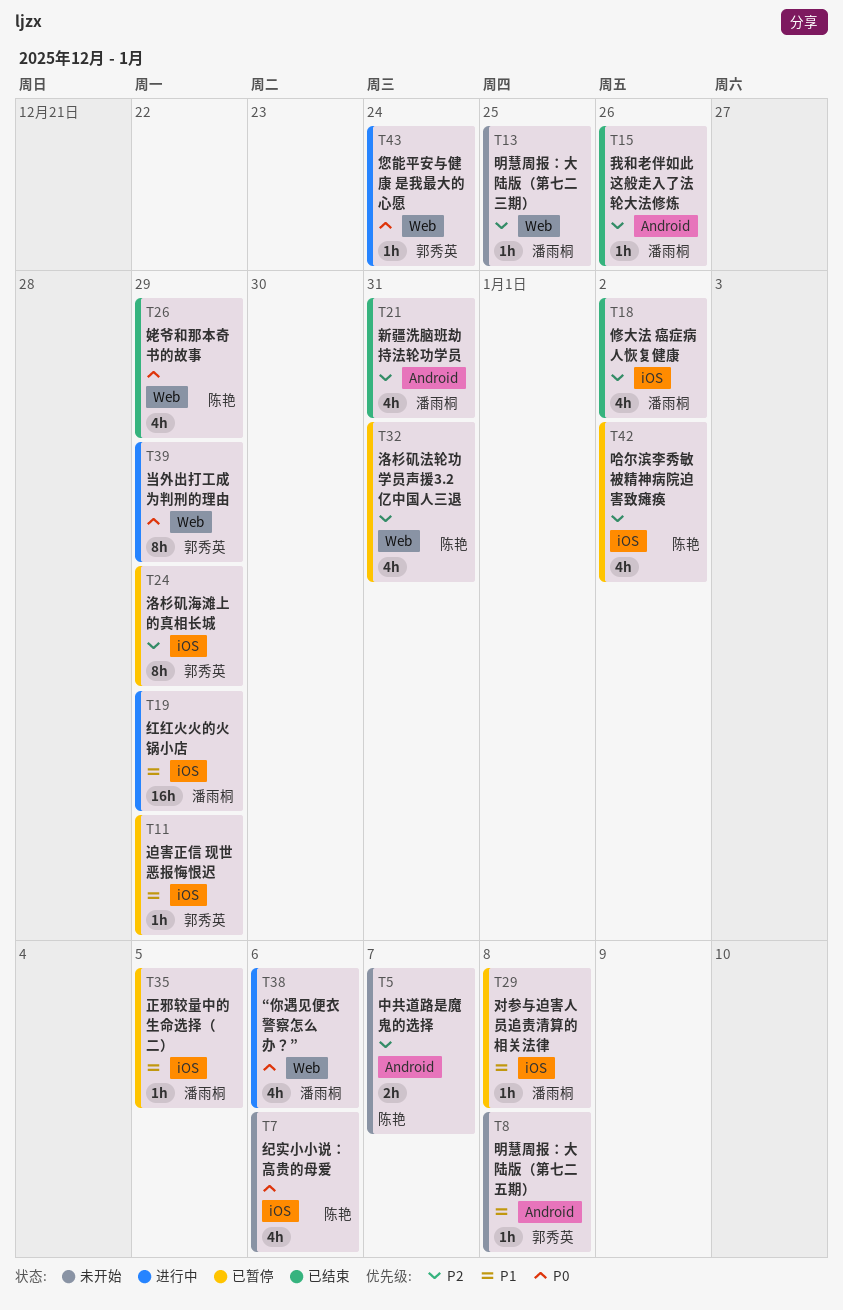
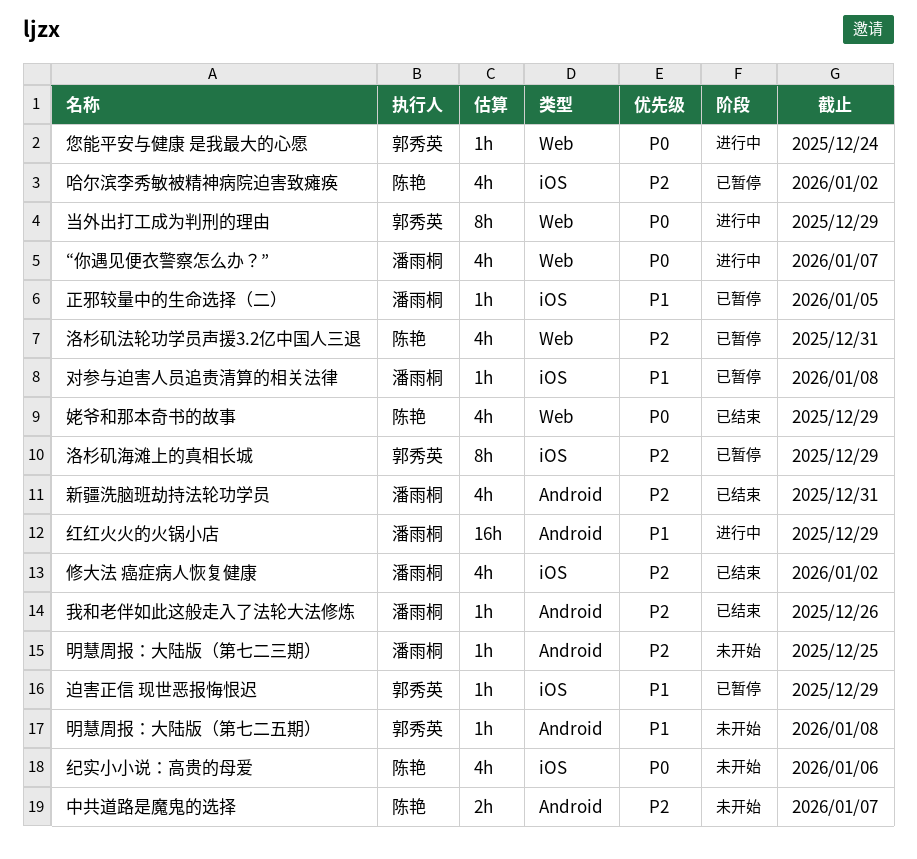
“你遇见便衣警察怎么办？”, due: Jan 6 -> Jan 7
明慧周报：大陆版（第七二三期）, label: Web -> Android
红红火火的火锅小店, label: iOS -> Android

